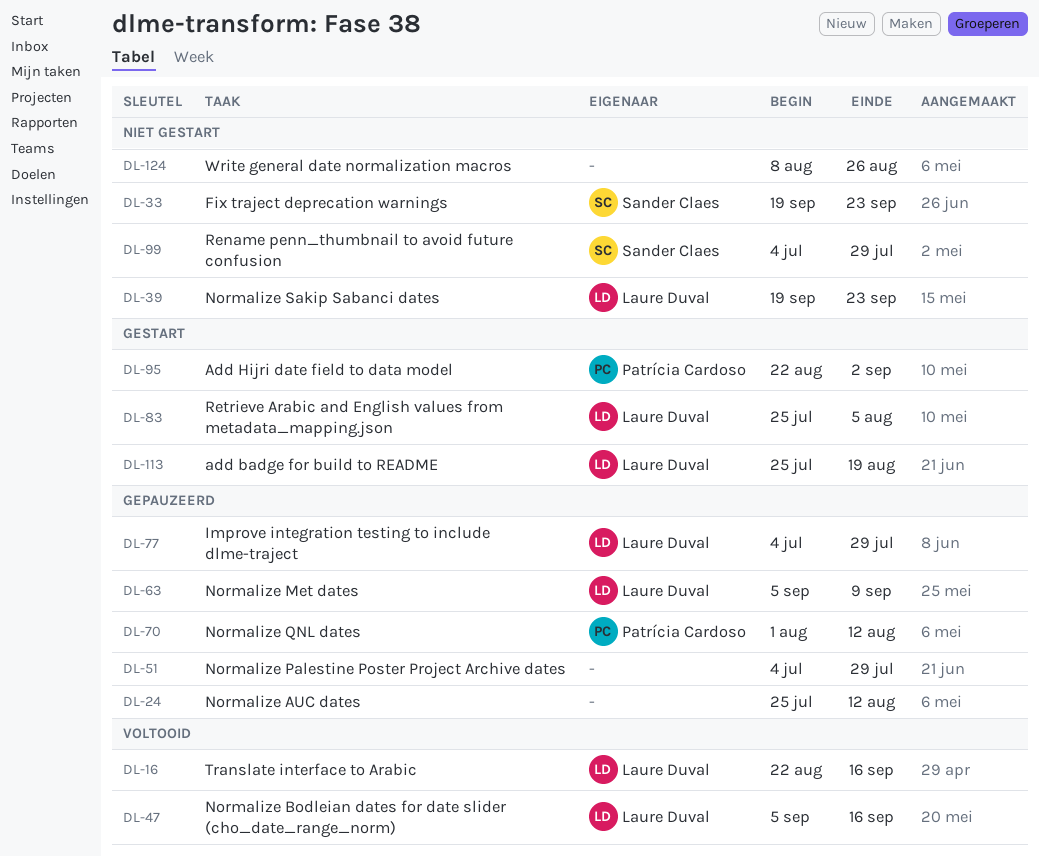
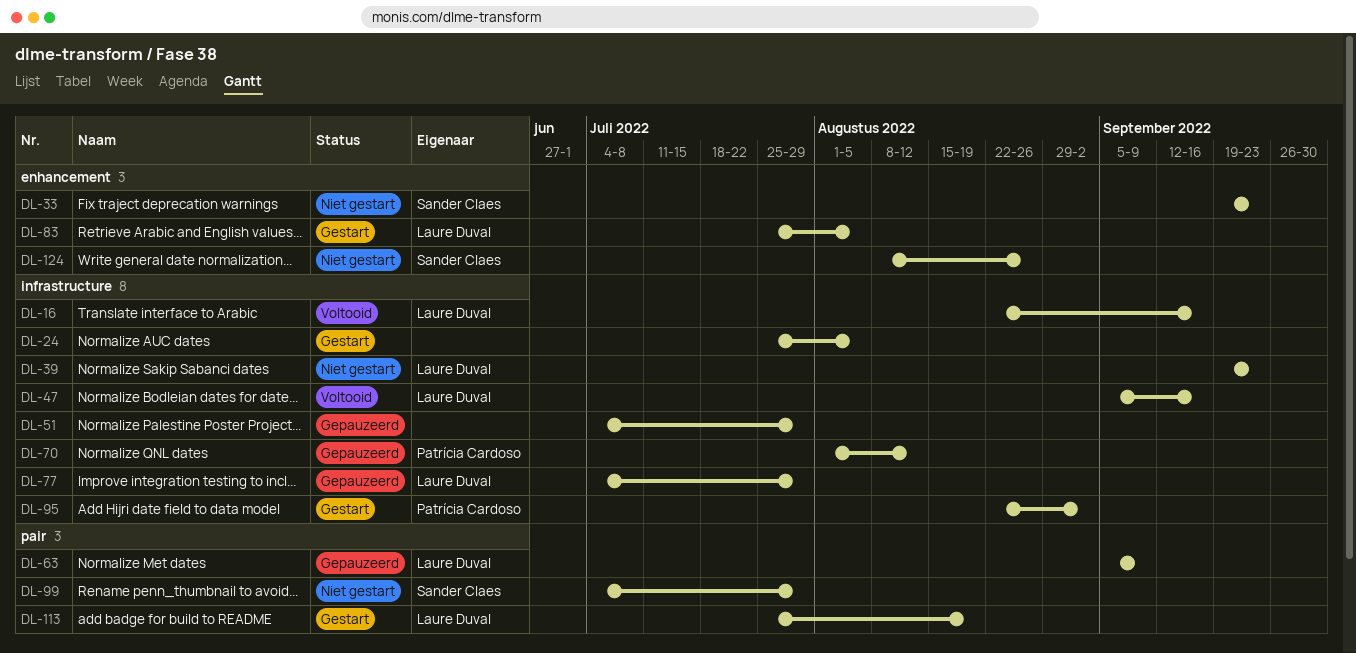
DL-24, status: Gepauzeerd -> Gestart
DL-24, due: Aug 12 -> Aug 5
DL-124, owner: none -> Sander Claes

